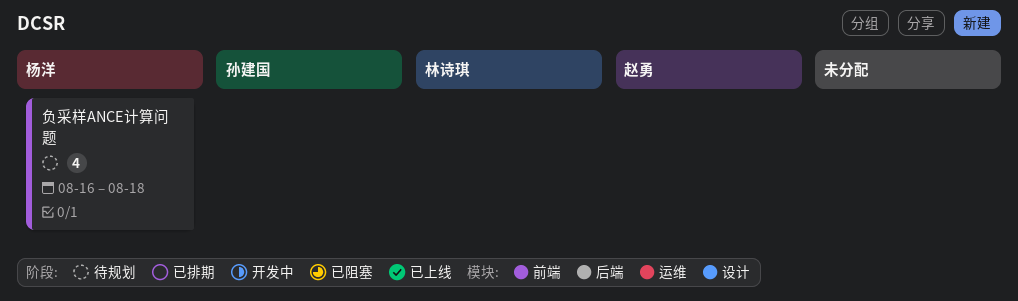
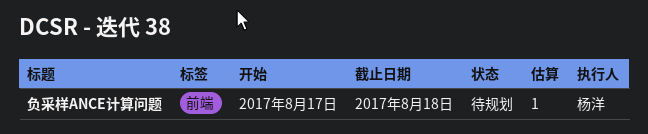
负采样ANCE计算问题, estimate: 4 -> 1
负采样ANCE计算问题, start: Aug 16 -> Aug 17

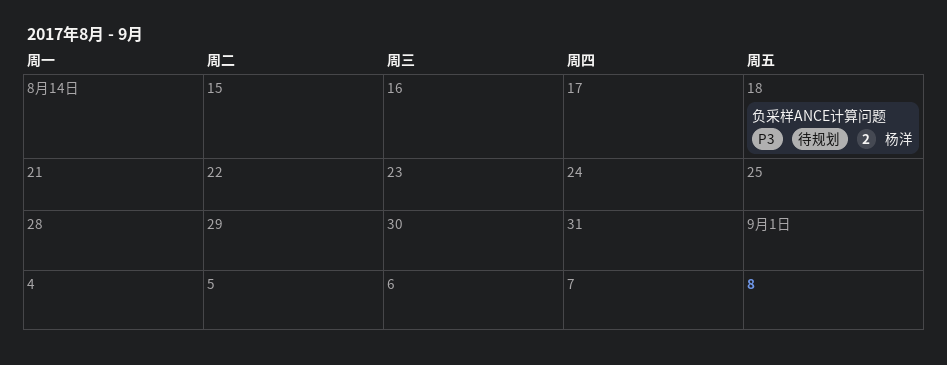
负采样ANCE计算问题, estimate: 1 -> 2

